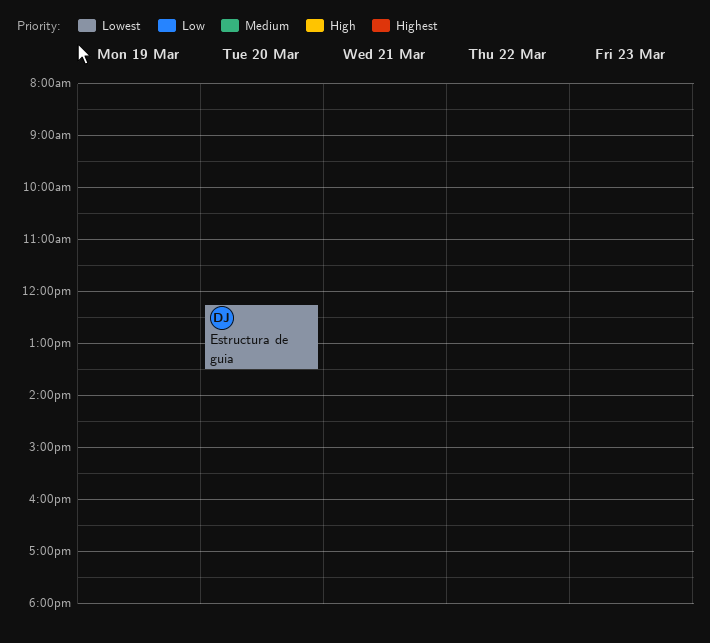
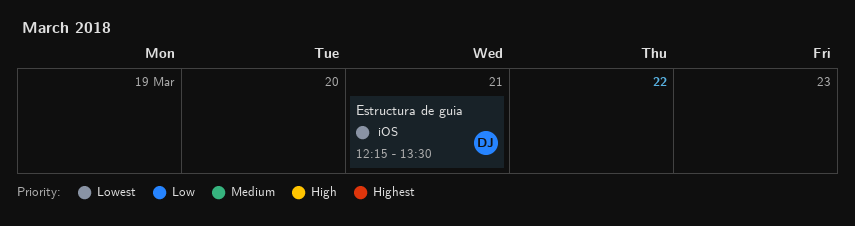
Estructura de guia, day: Mar 20 -> Mar 21

